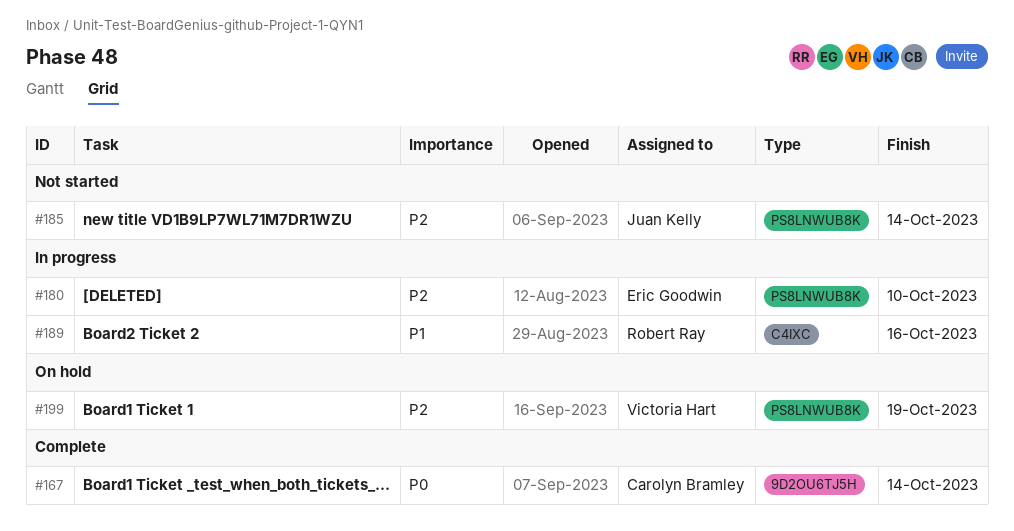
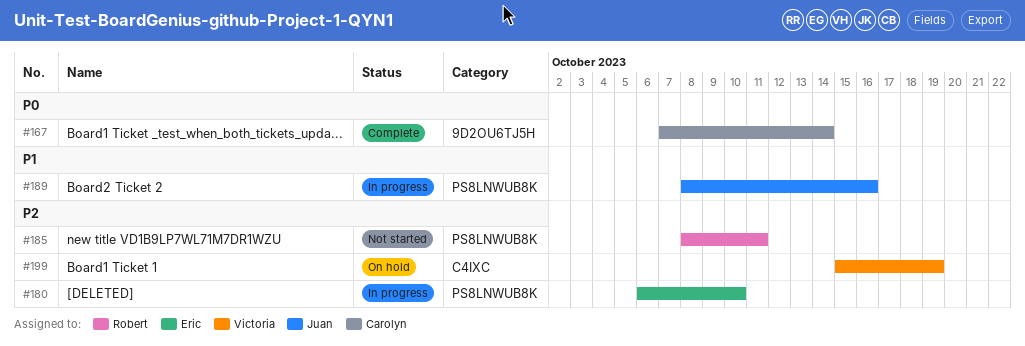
#185, owner: Juan Kelly -> Robert Ray
#185, due: Oct 14 -> Oct 11
#189, owner: Robert Ray -> Juan Kelly
#189, label: C4IXC -> PS8LNWUB8K
#199, label: PS8LNWUB8K -> C4IXC

